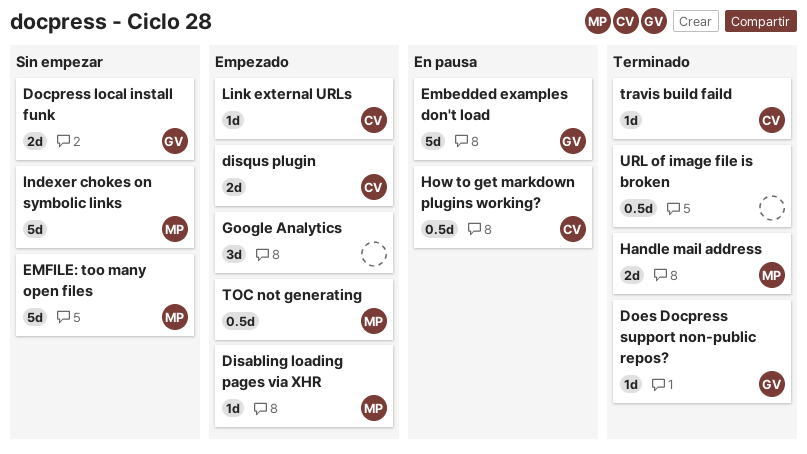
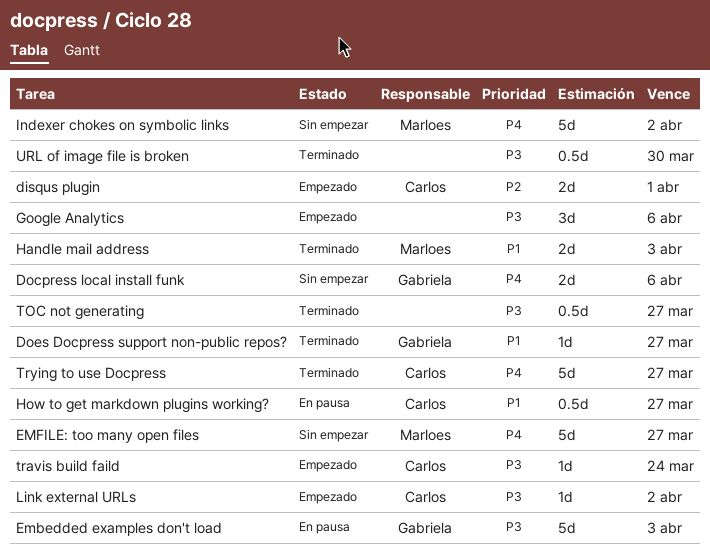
Disabling loading pages via XHR: present -> none
TOC not generating, status: Empezado -> Terminado
TOC not generating, owner: Marloes -> none
travis build faild, status: Terminado -> Empezado
Trying to use Docpress: none -> present

